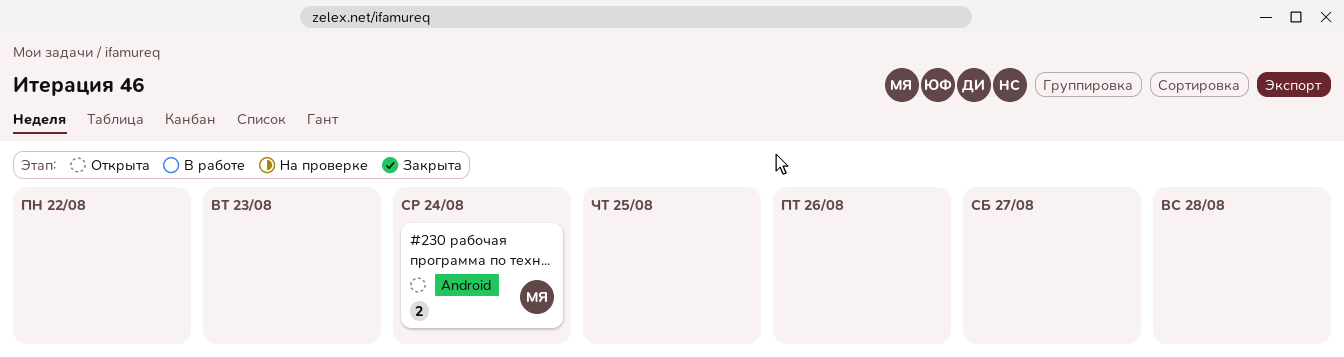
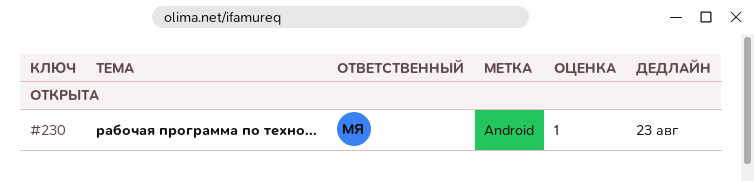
#230, estimate: 2 -> 1
#230, due: Aug 24 -> Aug 23

